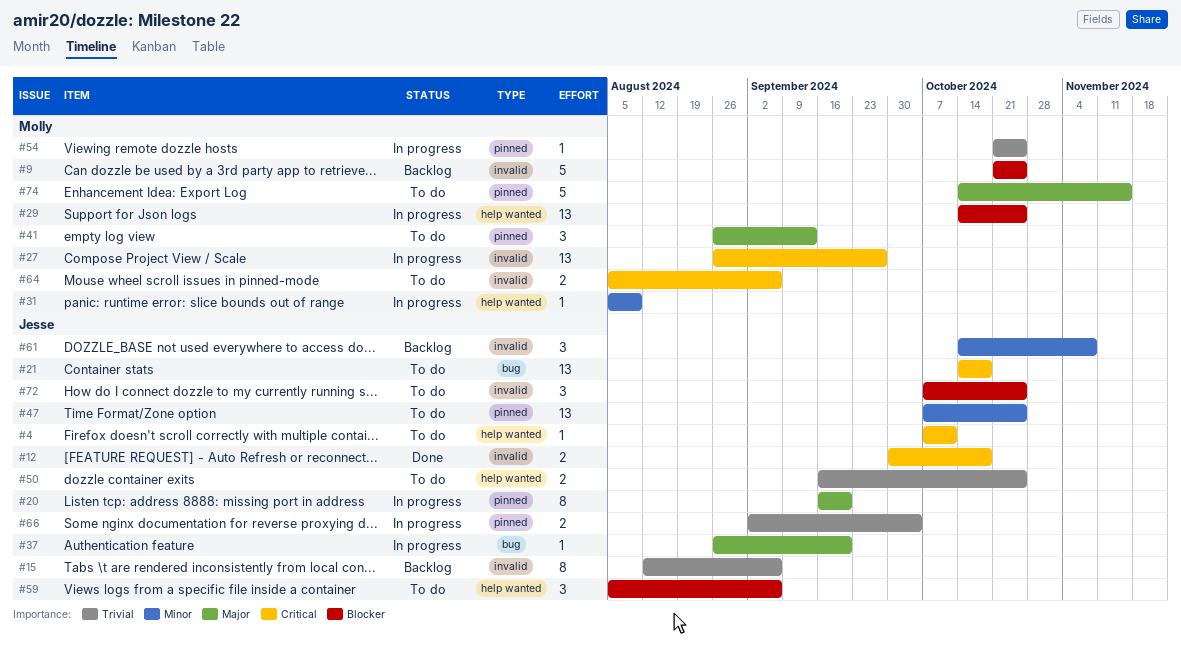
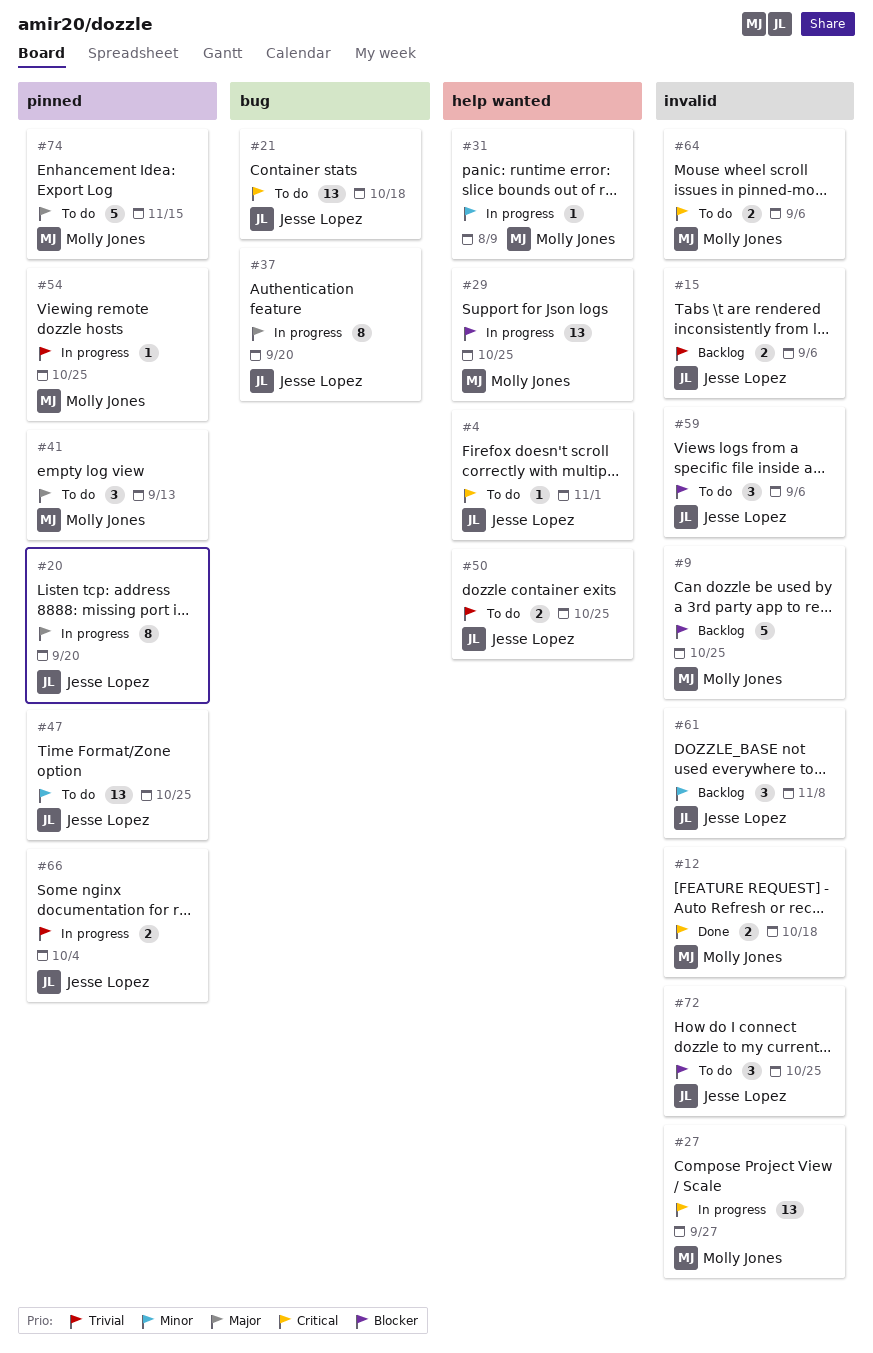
#4, due: Oct 11 -> Nov 1
#12, owner: Jesse Lopez -> Molly Jones
#15, estimate: 8 -> 2
#37, estimate: 1 -> 8
#59, label: help wanted -> invalid

